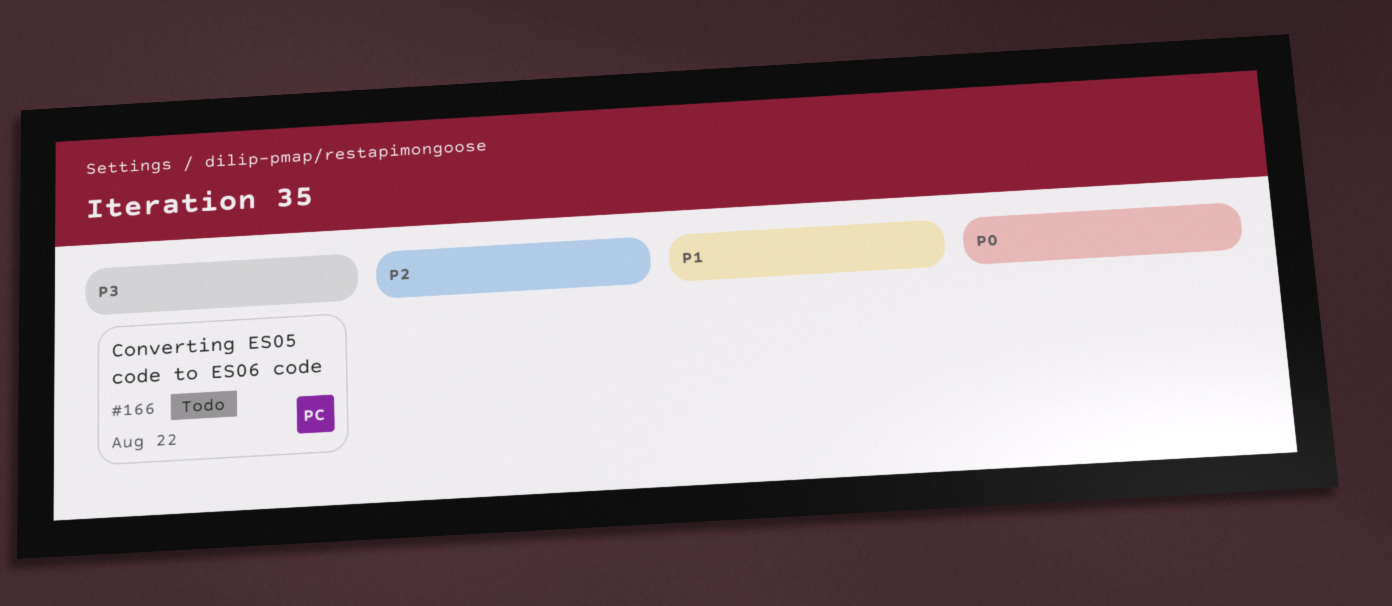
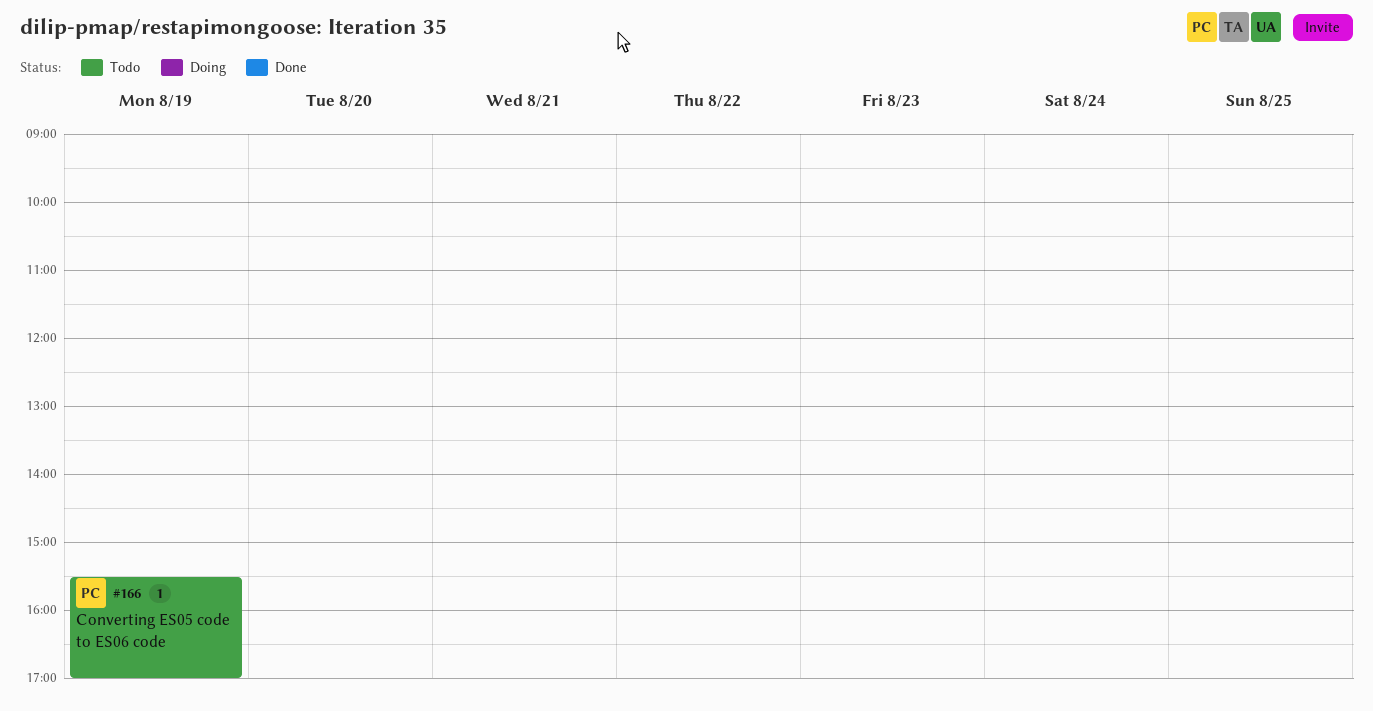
#166, day: Aug 22 -> Aug 19

